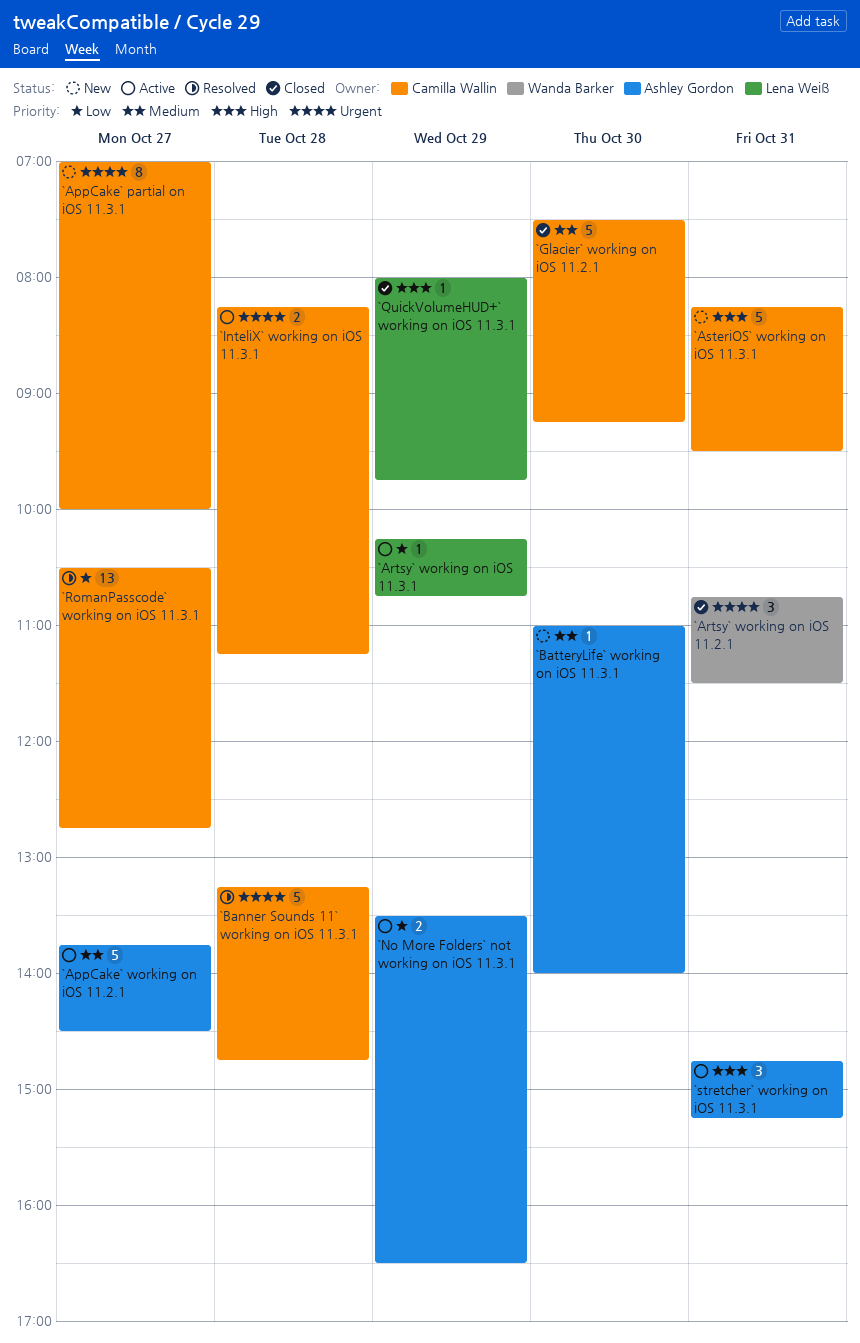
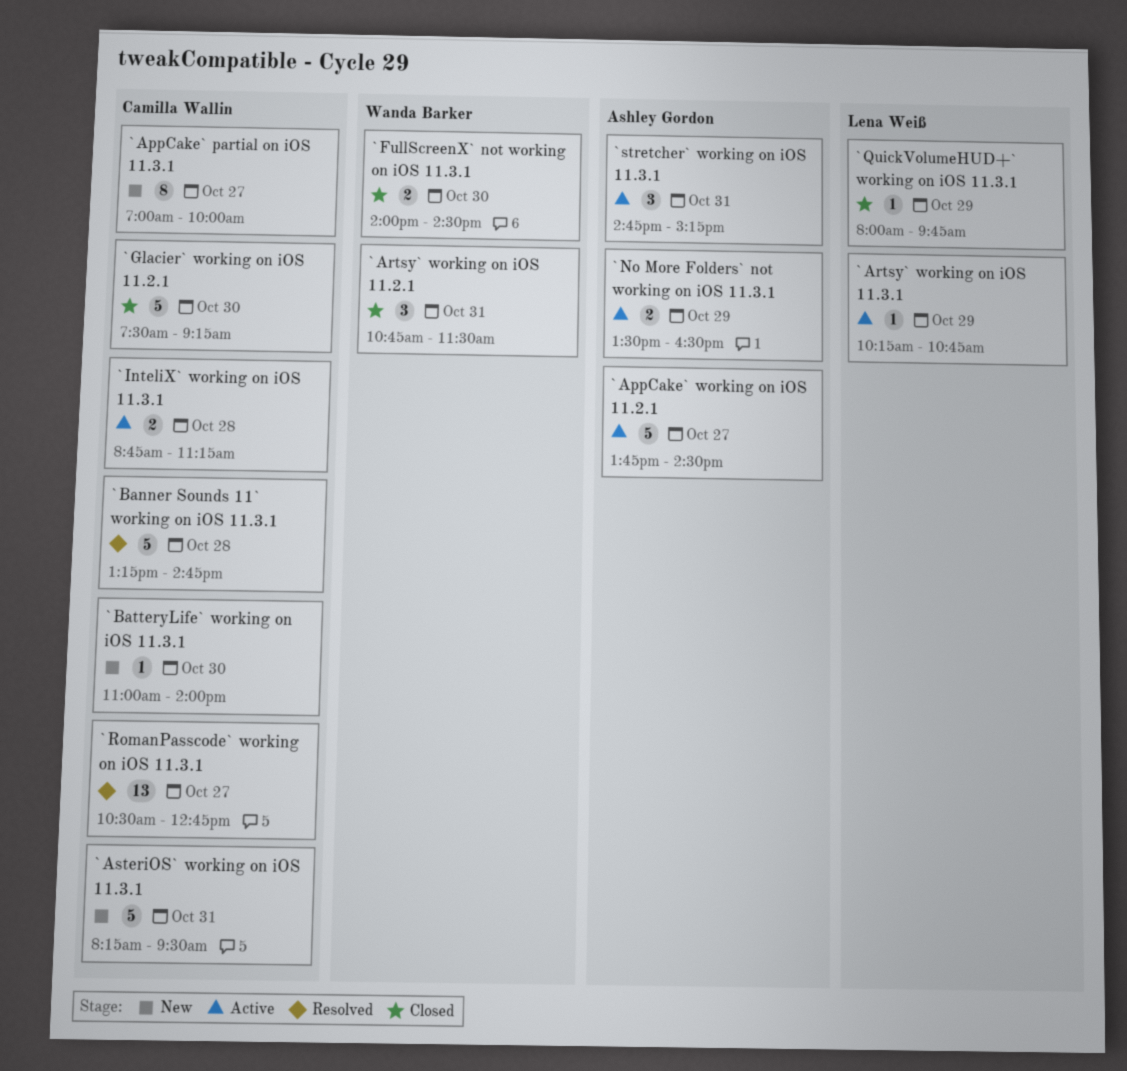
`BatteryLife` working on iOS 11.3.1, owner: Ashley Gordon -> Camilla Wallin
`FullScreenX` not working on iOS 11.3.1: none -> present
`InteliX` working on iOS 11.3.1, begins: 08:15 -> 08:45

